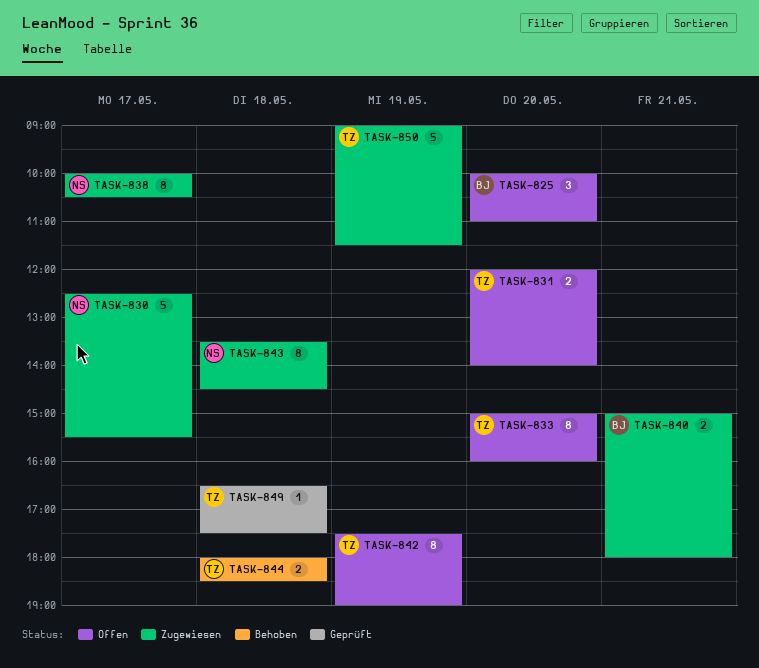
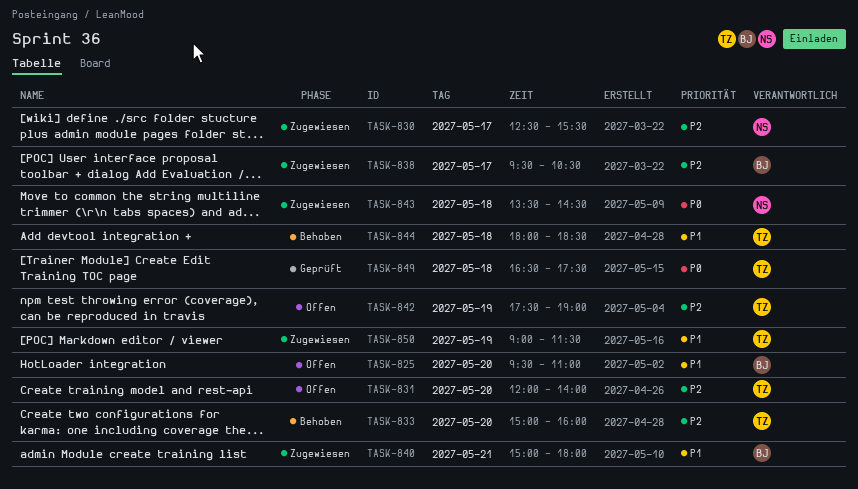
TASK-825, begins: 10:00 -> 09:30
TASK-833, status: Offen -> Behoben
TASK-838, owner: NS -> BJ
TASK-838, begins: 10:00 -> 09:30

